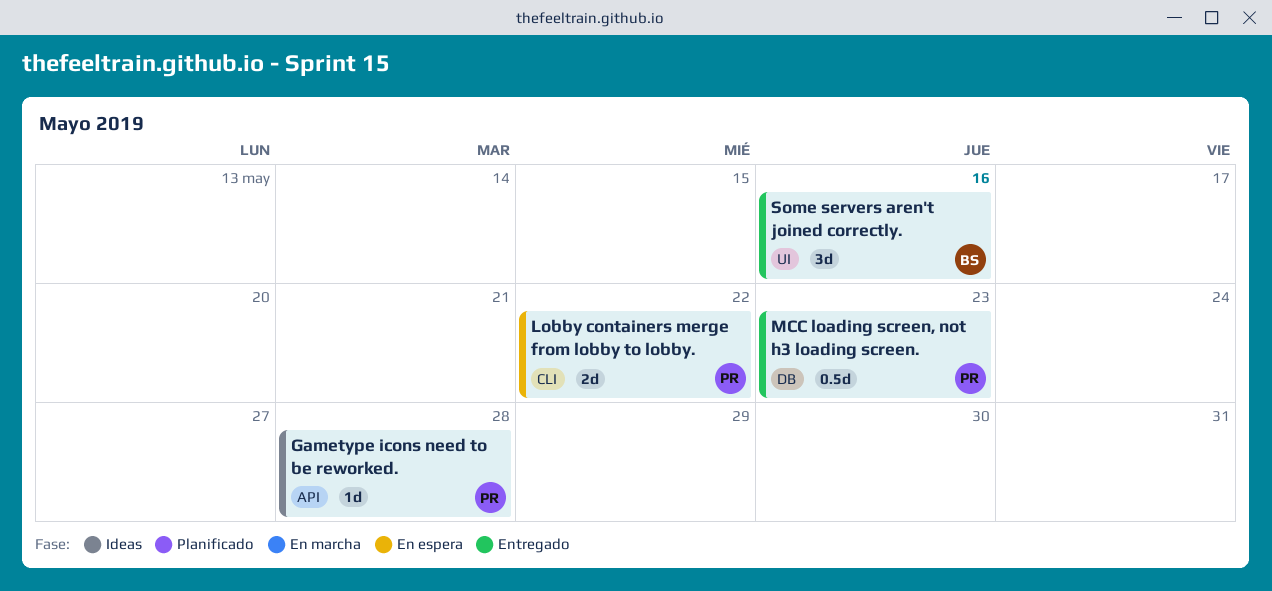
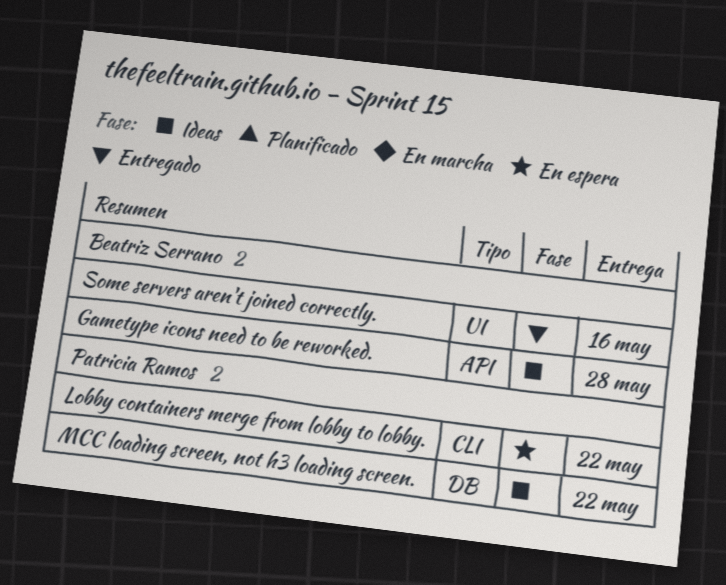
Gametype icons need to be reworked., owner: Patricia Ramos -> Beatriz Serrano
MCC loading screen, not h3 loading screen., status: Entregado -> Ideas
MCC loading screen, not h3 loading screen., due: May 23 -> May 22

